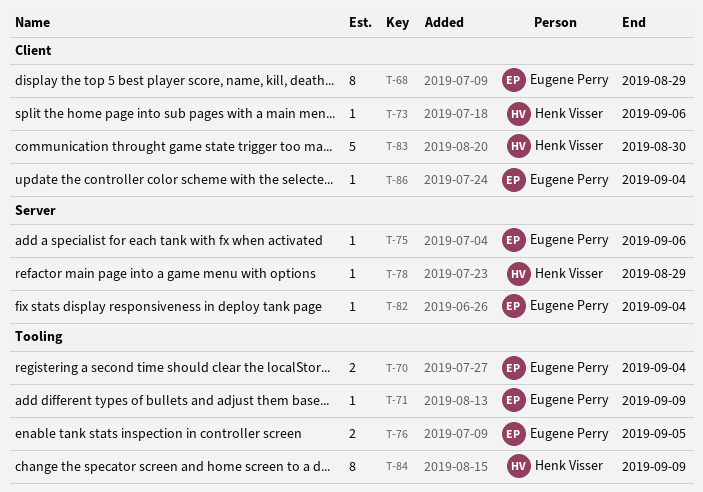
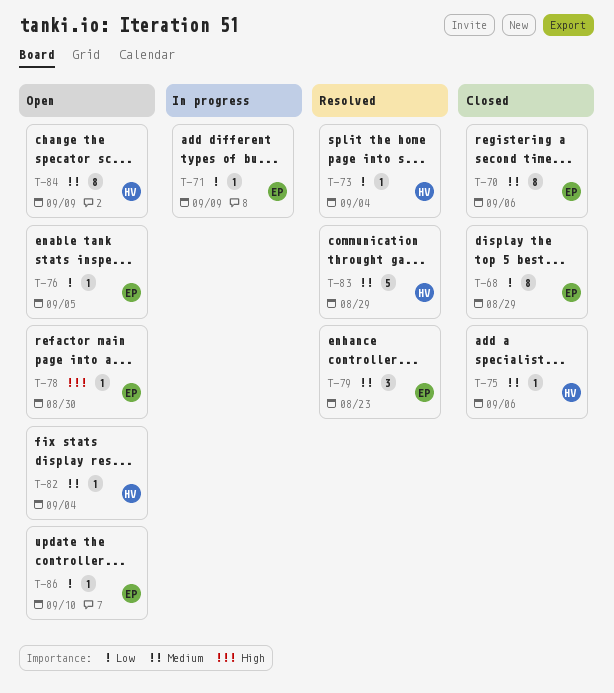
T-70, estimate: 2 -> 8
T-70, due: Sep 4 -> Sep 6
T-73, due: Sep 6 -> Sep 4
T-75, owner: Eugene Perry -> Henk Visser
T-76, estimate: 2 -> 1
T-78, owner: Henk Visser -> Eugene Perry
T-78, due: Aug 29 -> Aug 30
T-79: none -> present
T-82, owner: Eugene Perry -> Henk Visser
T-83, due: Aug 30 -> Aug 29
T-86, due: Sep 4 -> Sep 10

